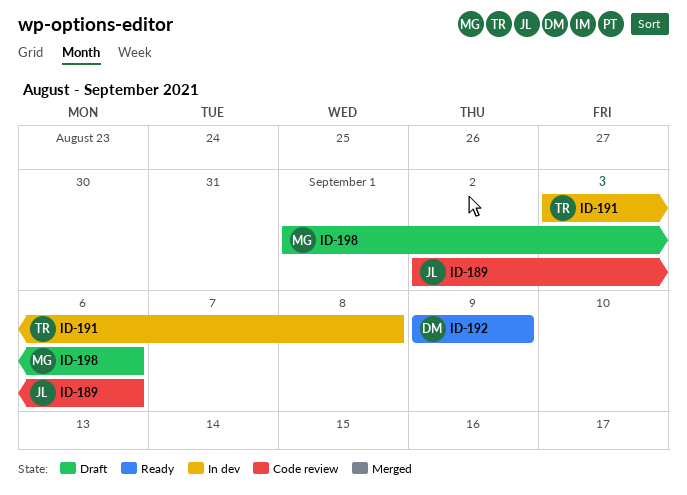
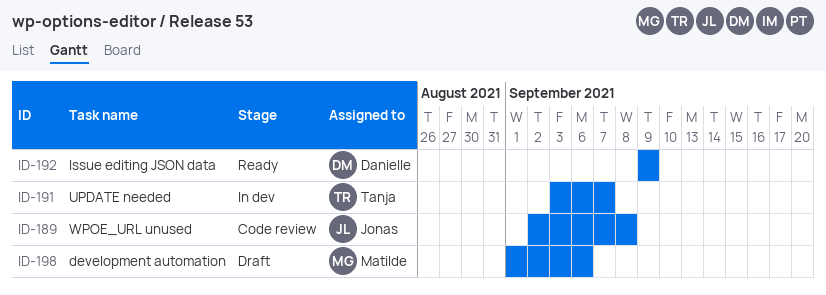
ID-189, due: Sep 6 -> Sep 8
ID-191, due: Sep 8 -> Sep 7

